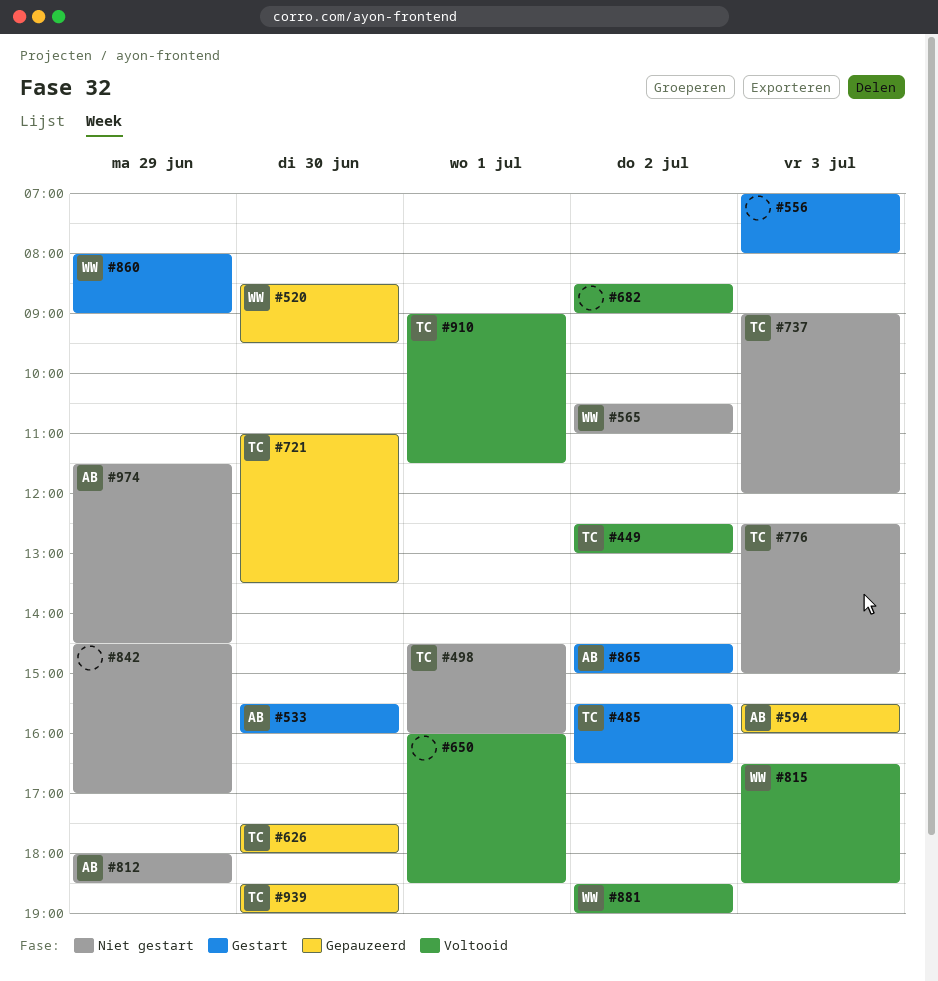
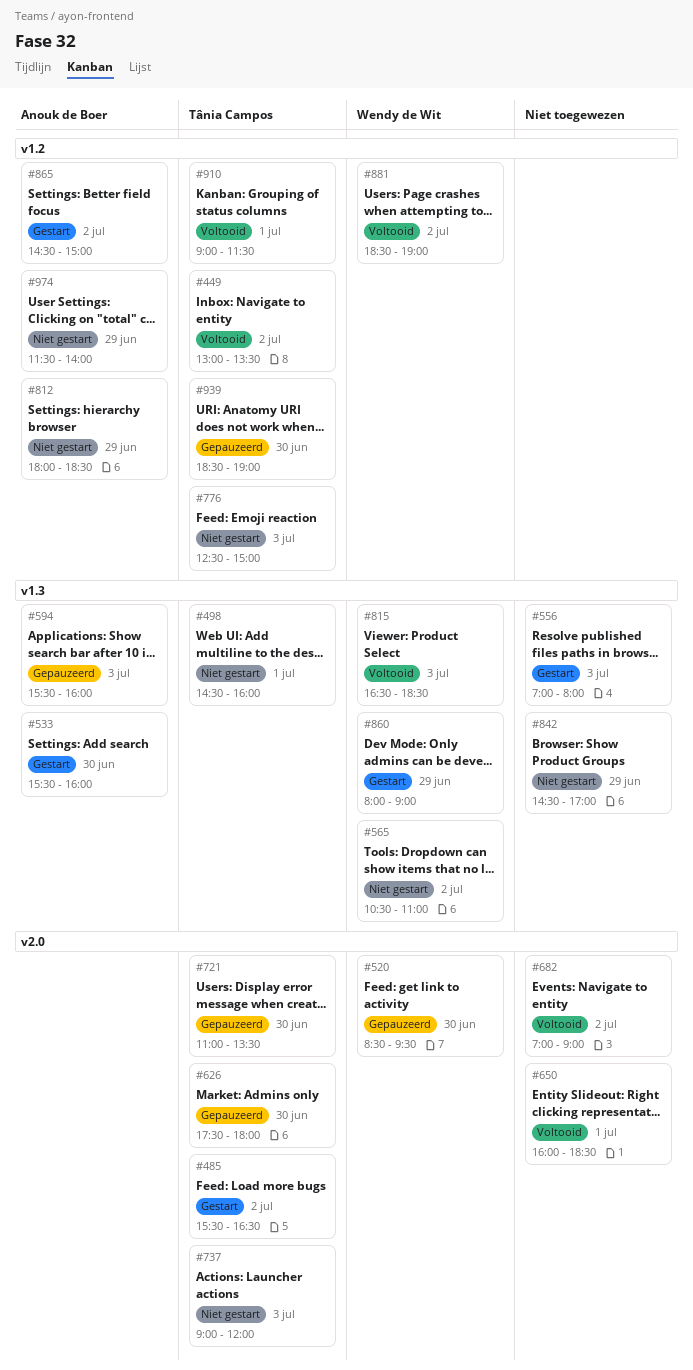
#449, begins: 12:30 -> 13:00
#449, ends: 13:00 -> 13:30
#682, begins: 08:30 -> 07:00
#974, ends: 14:30 -> 14:00

